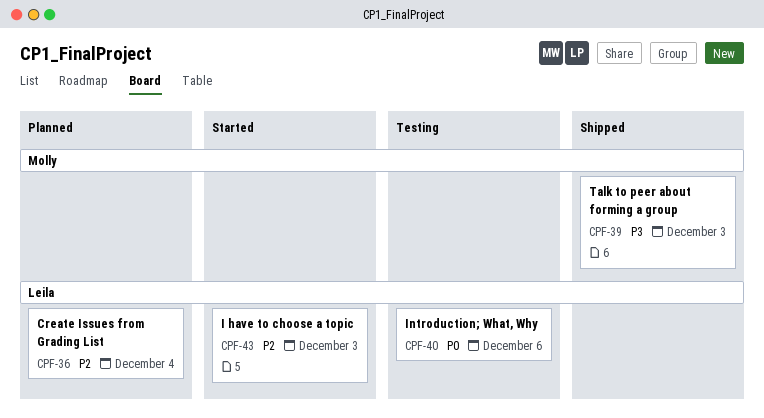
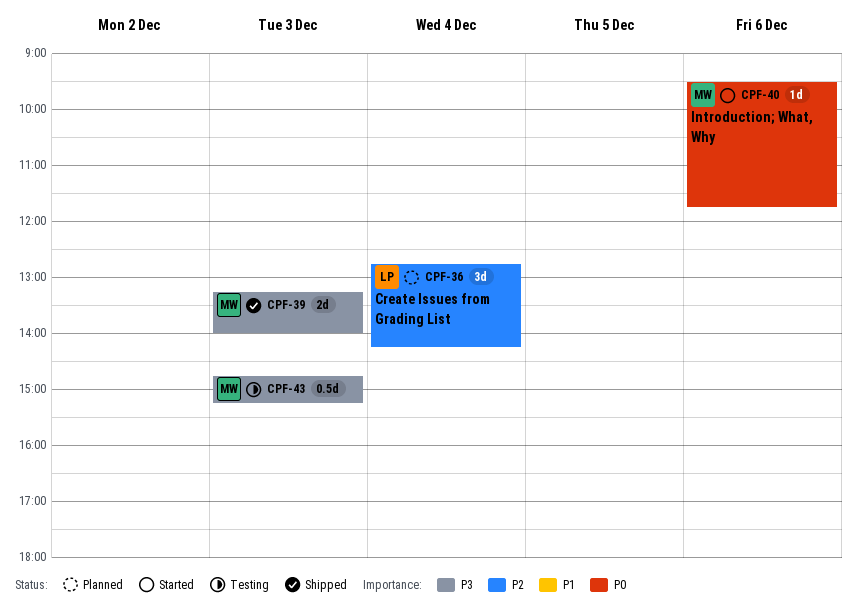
CPF-40, status: Testing -> Started
CPF-40, owner: Leila -> Molly
CPF-43, status: Started -> Testing
CPF-43, owner: Leila -> Molly
CPF-43, priority: P2 -> P3

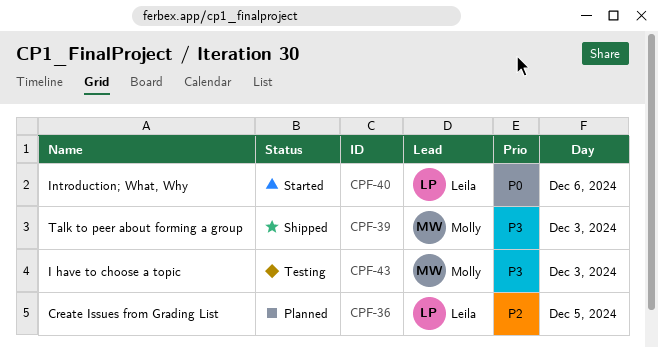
CPF-36, day: Dec 4 -> Dec 5
CPF-40, owner: Molly -> Leila

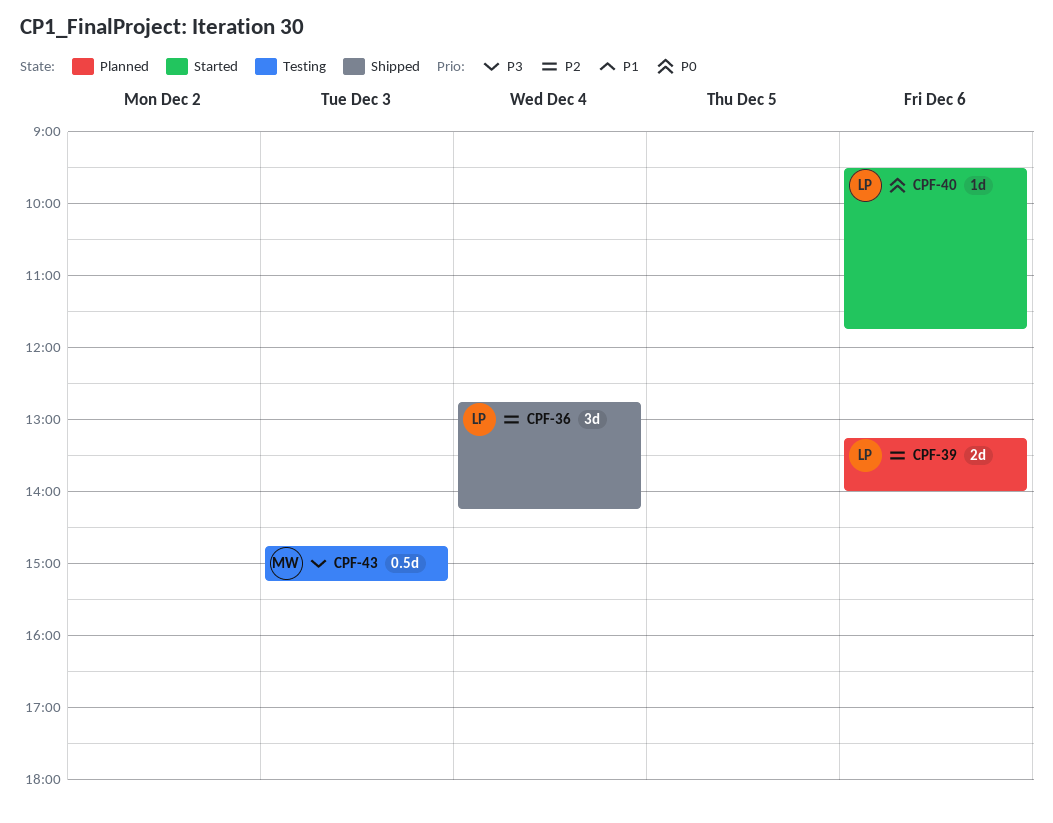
CPF-36, status: Planned -> Shipped
CPF-36, day: Dec 5 -> Dec 4
CPF-39, status: Shipped -> Planned
CPF-39, owner: Molly -> Leila
CPF-39, priority: P3 -> P2
CPF-39, day: Dec 3 -> Dec 6

